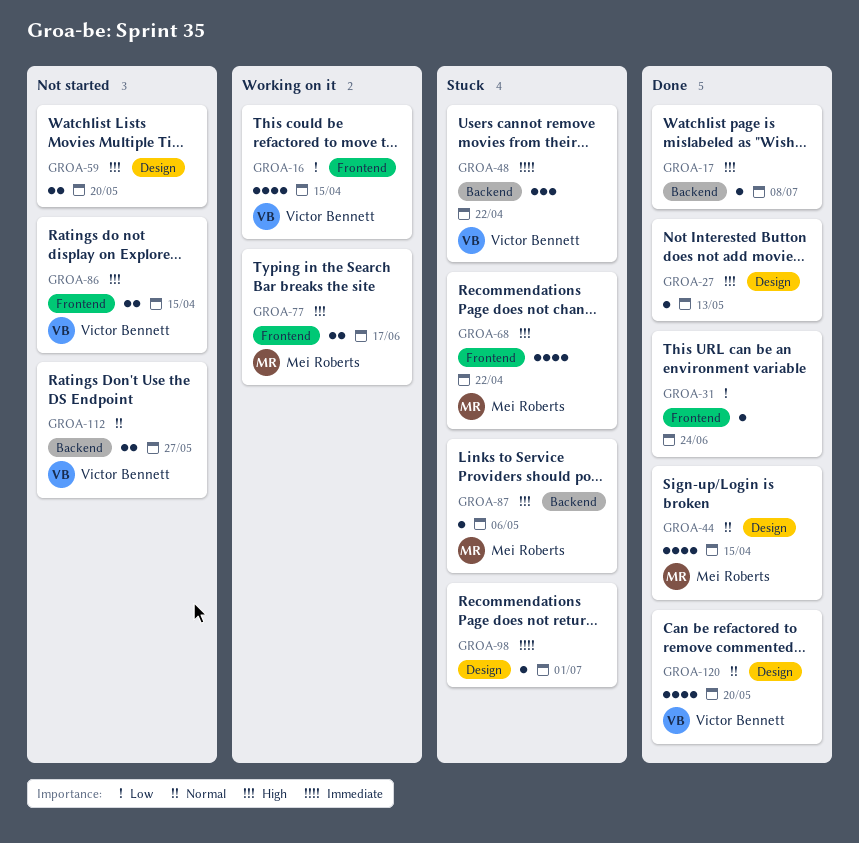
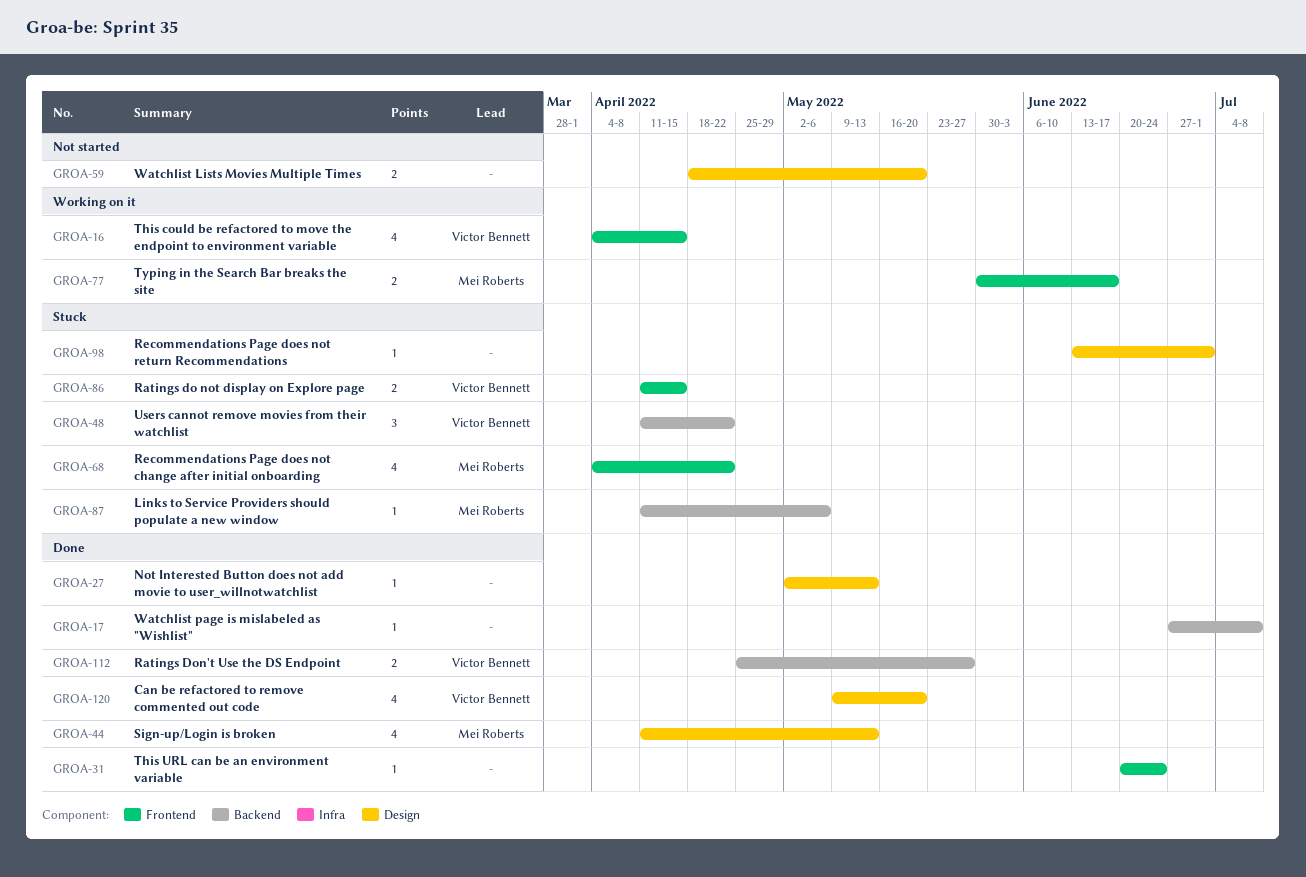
GROA-44, due: Apr 15 -> May 13
GROA-86, status: Not started -> Stuck
GROA-112, status: Not started -> Done

